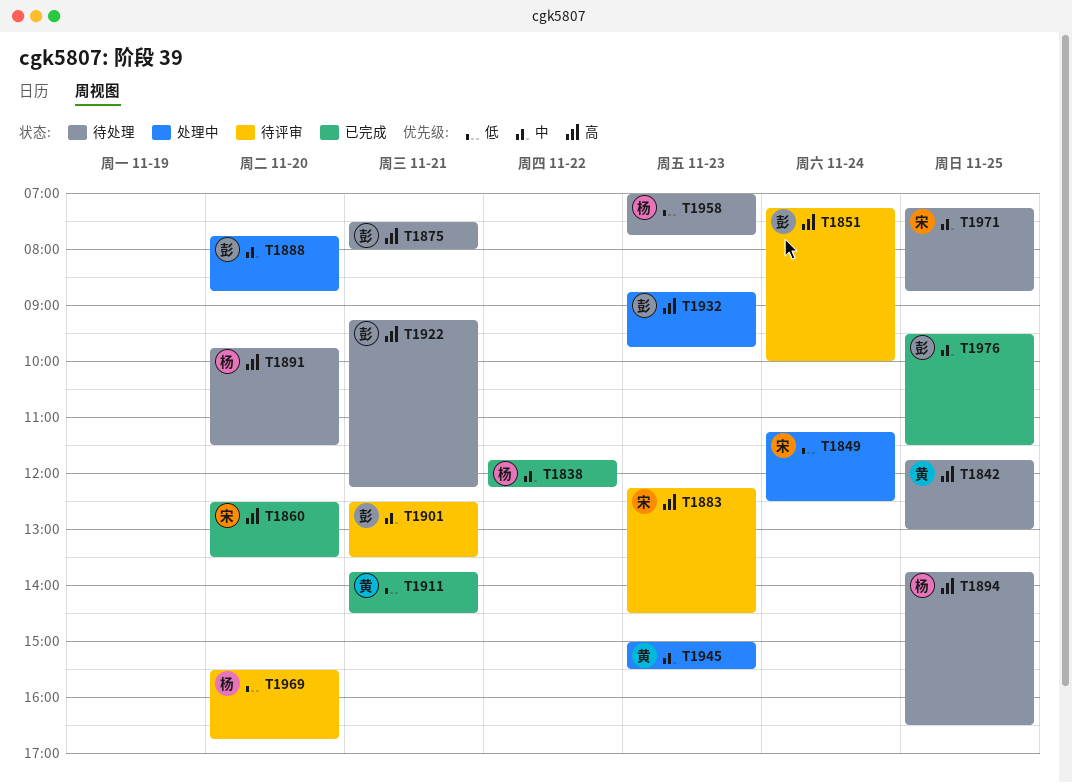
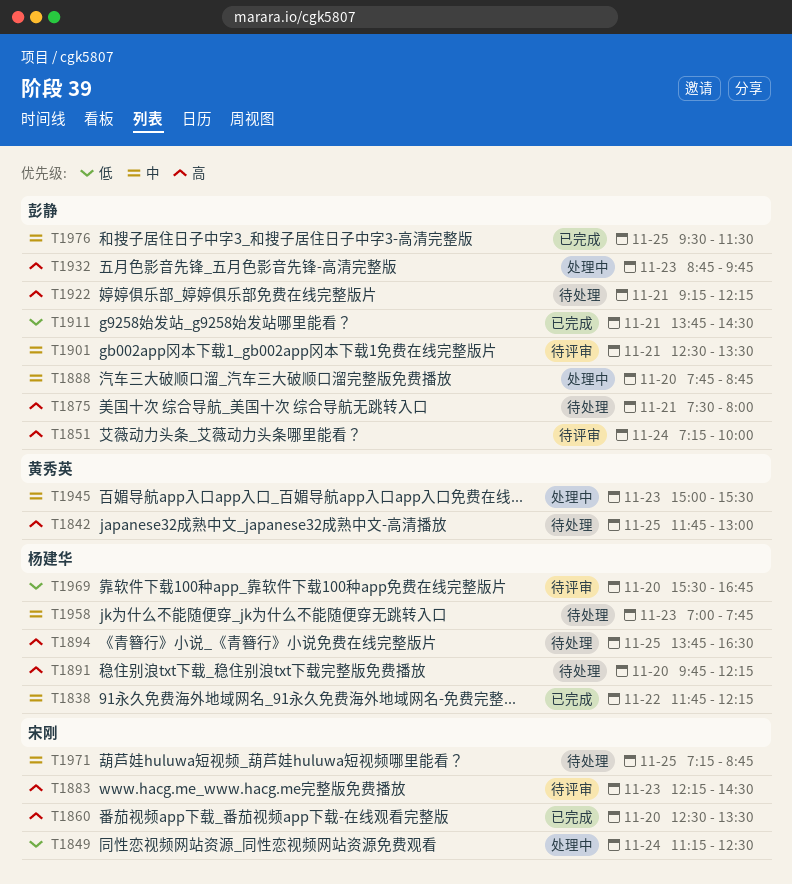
T1891, ends: 11:30 -> 12:15
T1911, owner: 黄秀英 -> 彭静
T1958, priority: 低 -> 中

